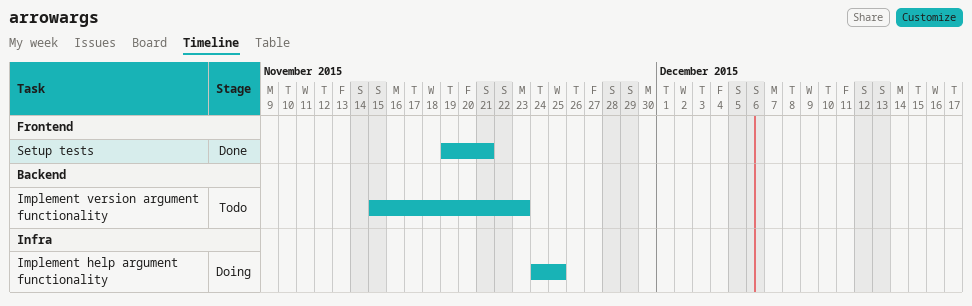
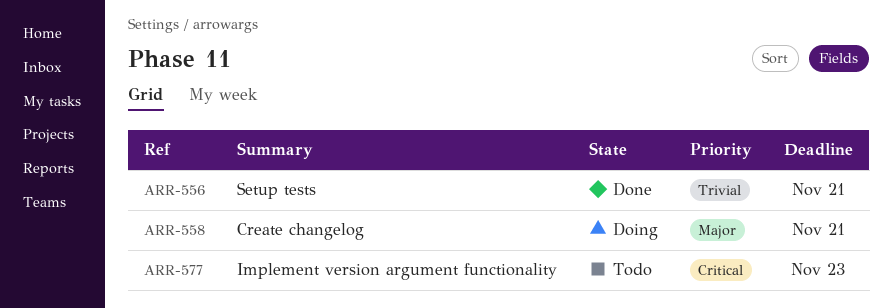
Create changelog: none -> present
Implement help argument functionality: present -> none

